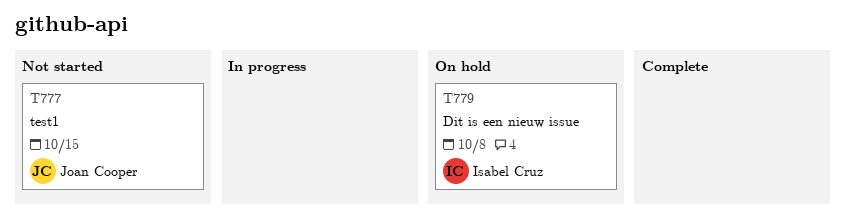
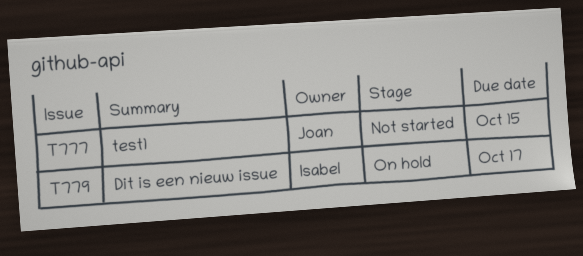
T779, due: Oct 8 -> Oct 17

